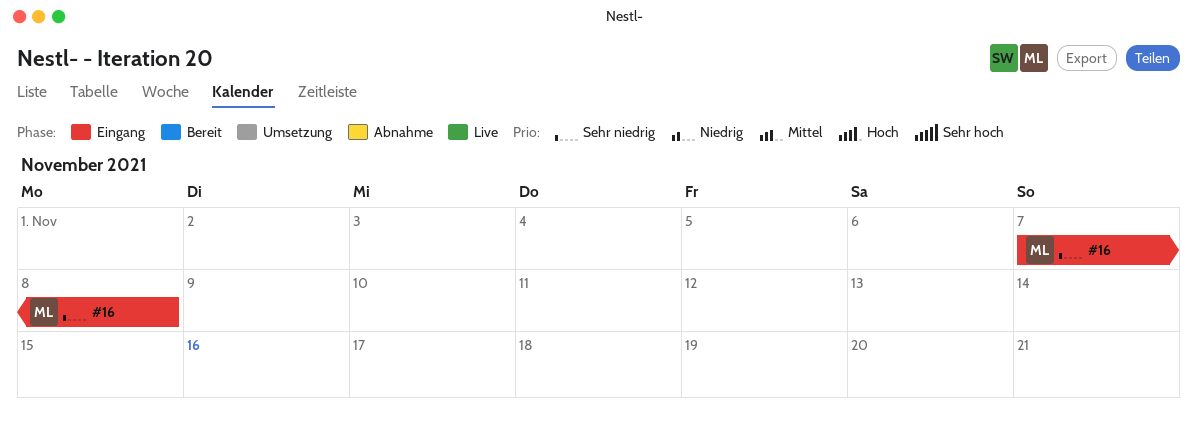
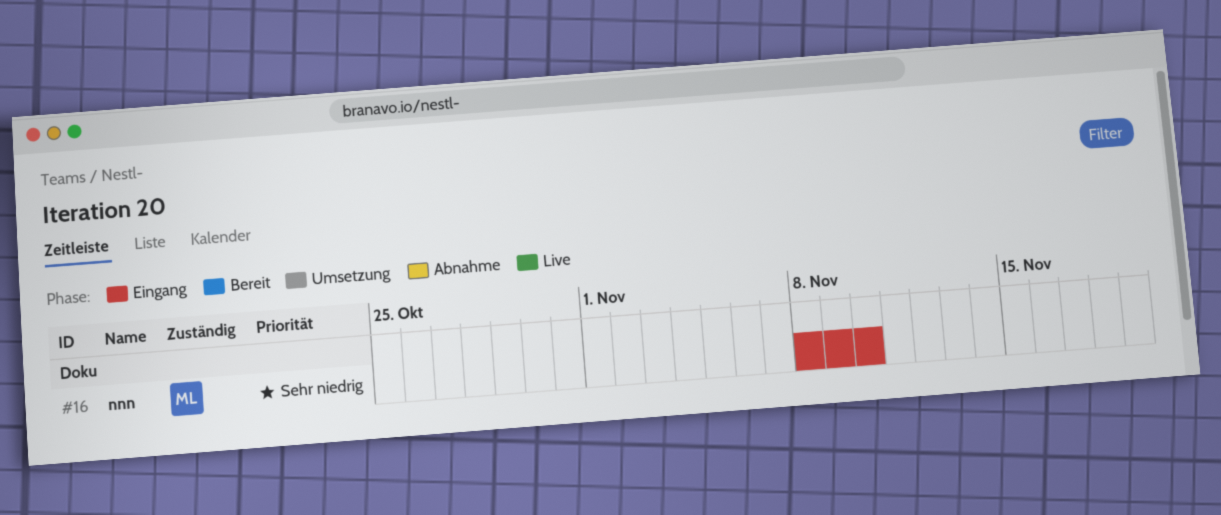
#16, start: Nov 7 -> Nov 8
#16, due: Nov 8 -> Nov 10

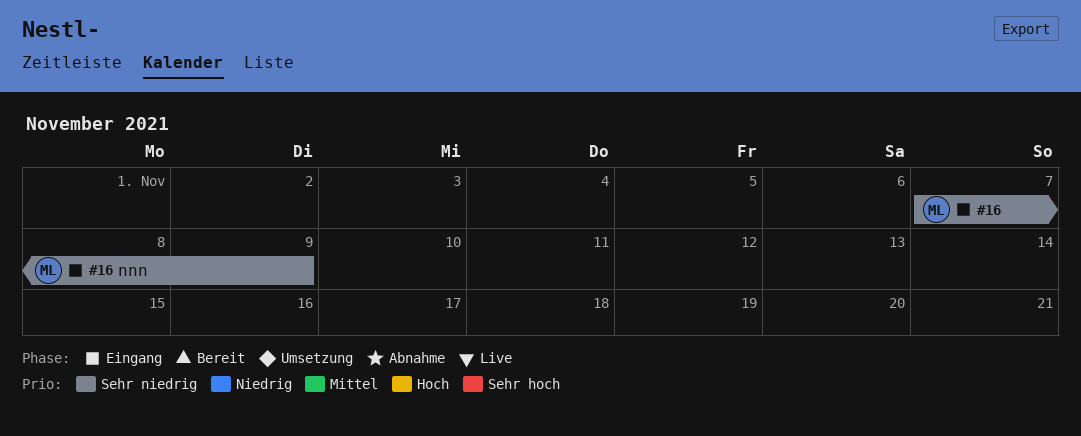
#16, start: Nov 8 -> Nov 7
#16, due: Nov 10 -> Nov 9

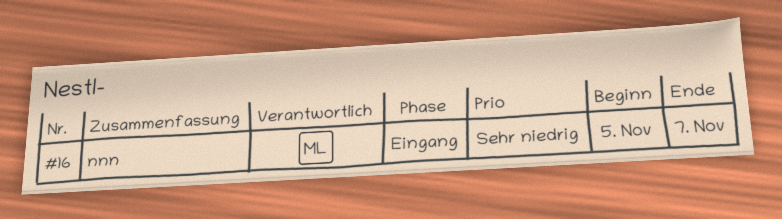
#16, start: Nov 7 -> Nov 5
#16, due: Nov 9 -> Nov 7

